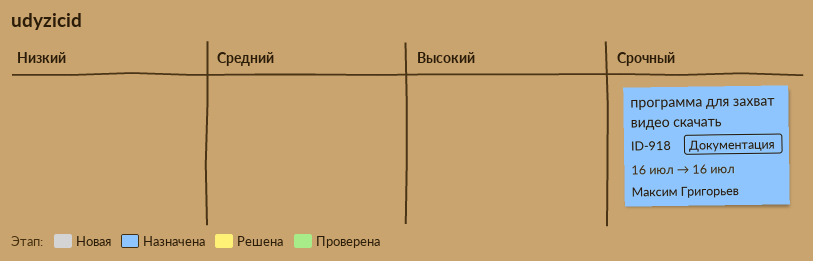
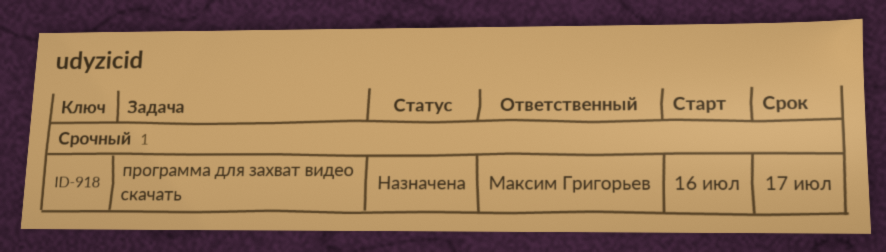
ID-918, due: Jul 16 -> Jul 17

